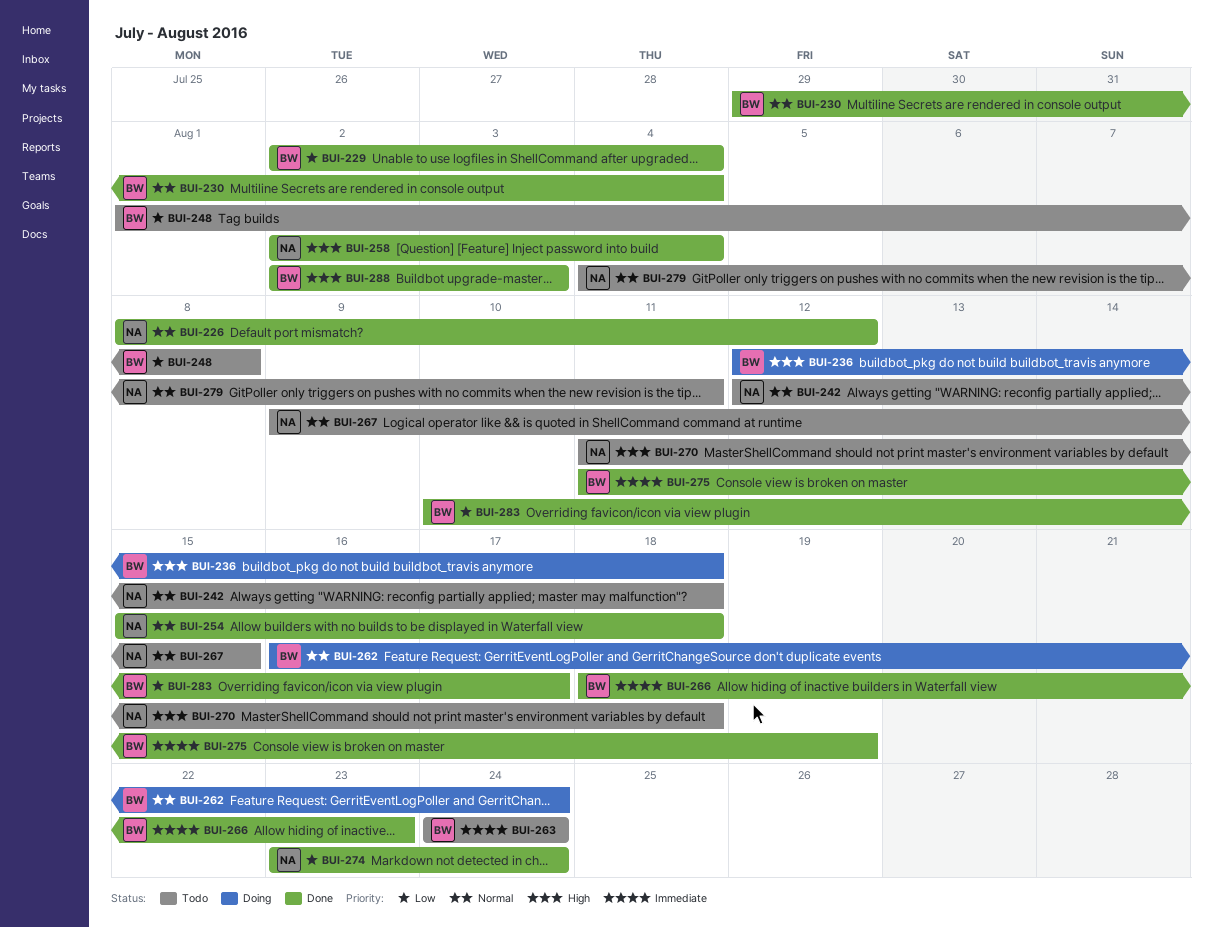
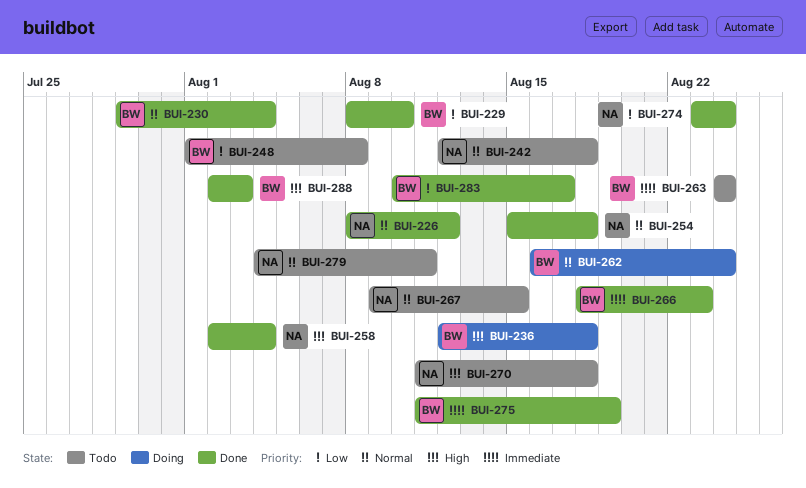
BUI-229, start: Aug 2 -> Aug 8
BUI-229, due: Aug 4 -> Aug 10

